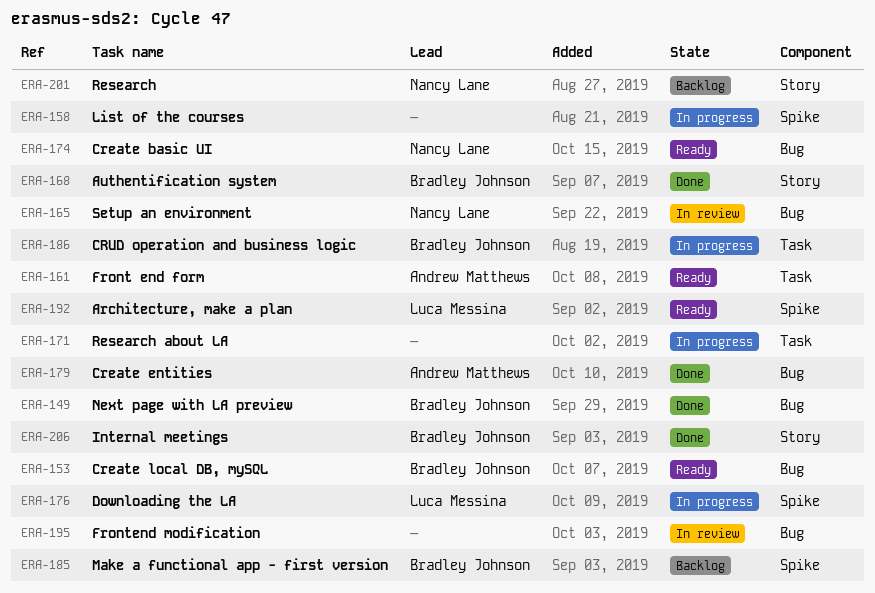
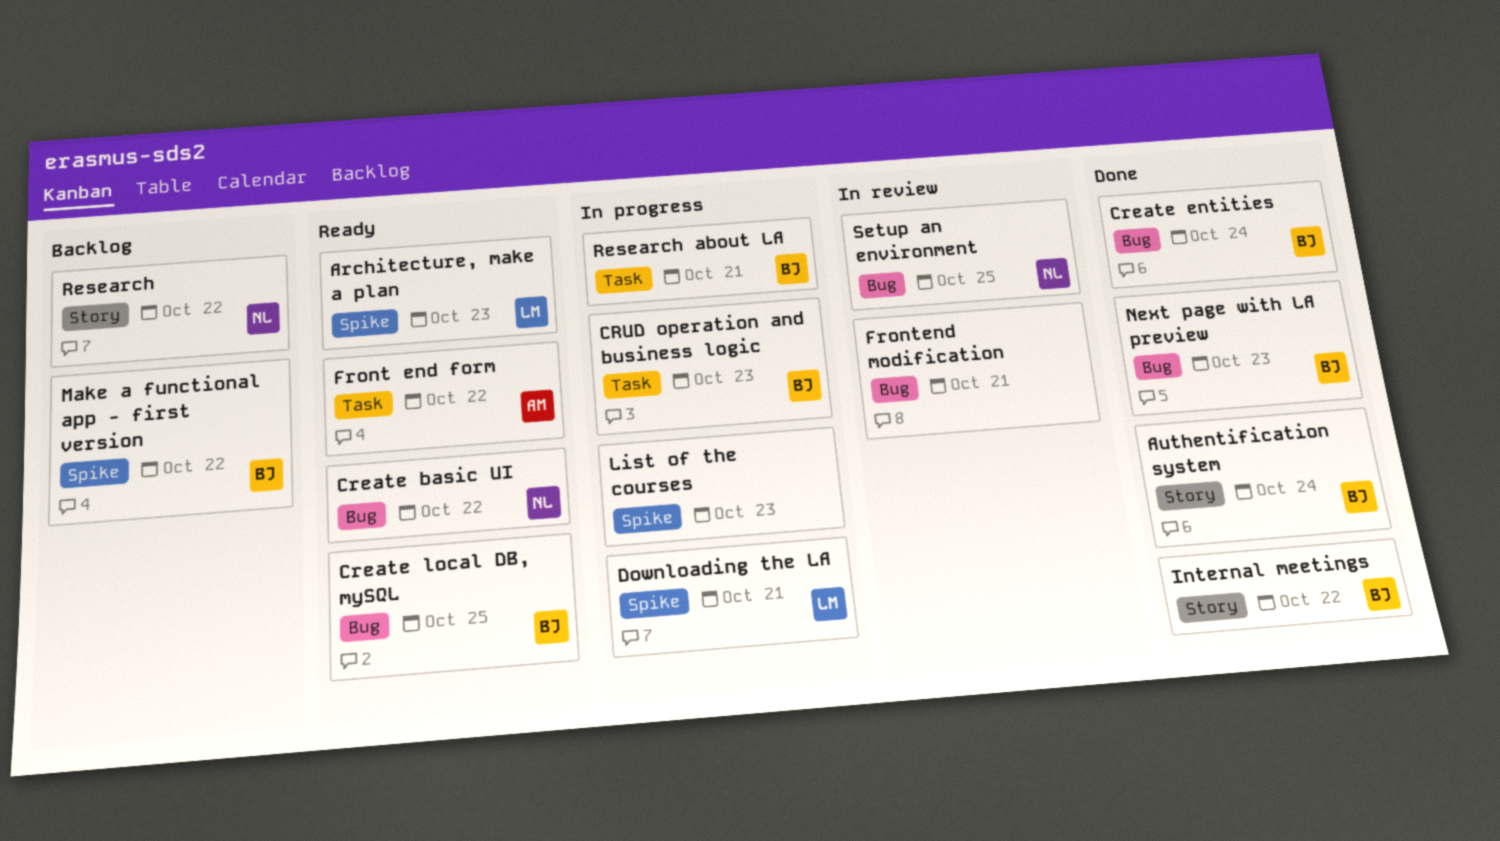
Create entities, owner: Andrew Matthews -> Bradley Johnson
Research about LA, owner: none -> Bradley Johnson

